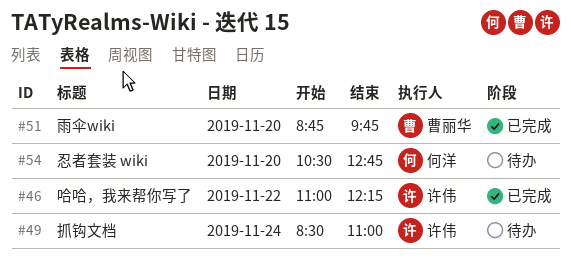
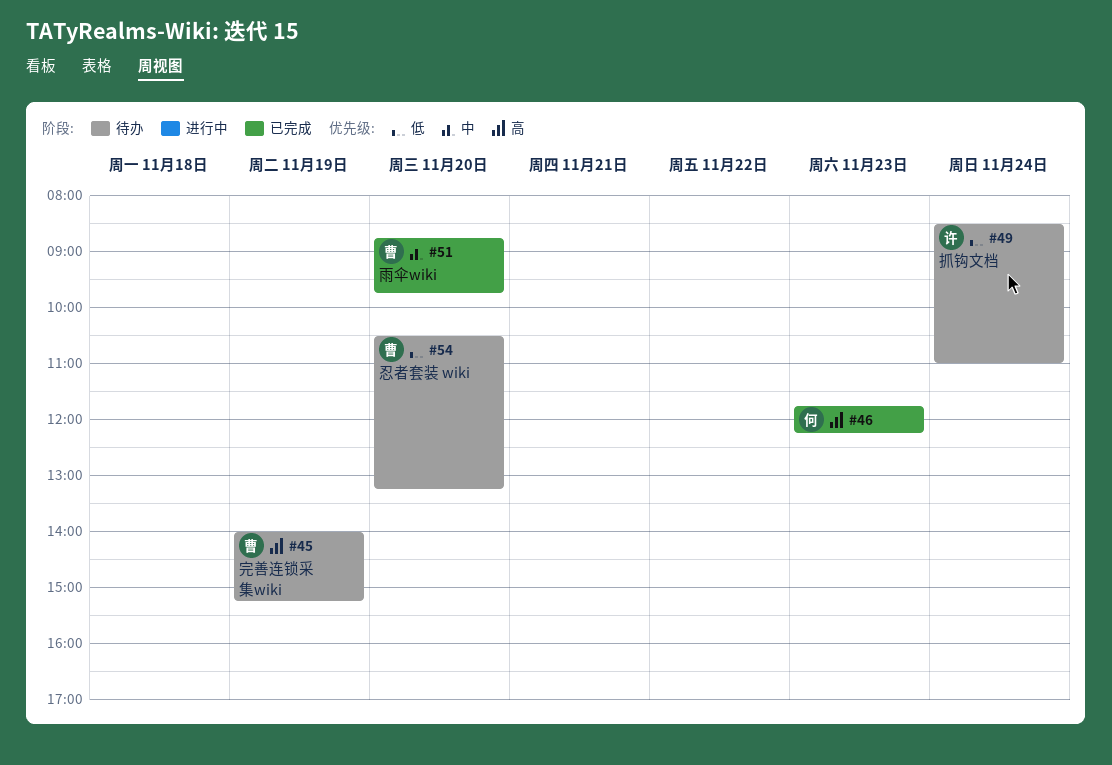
#45: none -> present
#46, owner: 许伟 -> 何洋
#46, day: Nov 22 -> Nov 23
#46, begins: 11:00 -> 11:45
#54, owner: 何洋 -> 曹丽华
#54, ends: 12:45 -> 13:15

